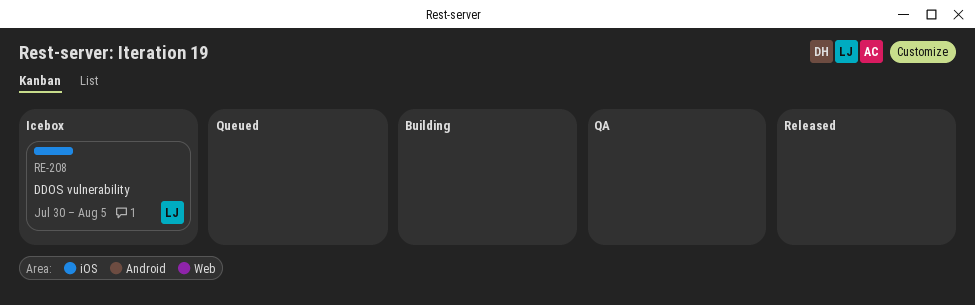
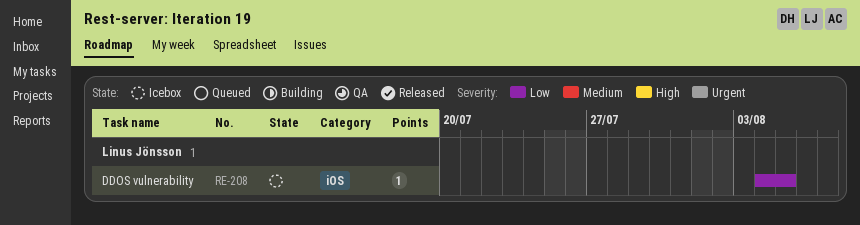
RE-208, start: Jul 30 -> Aug 4

